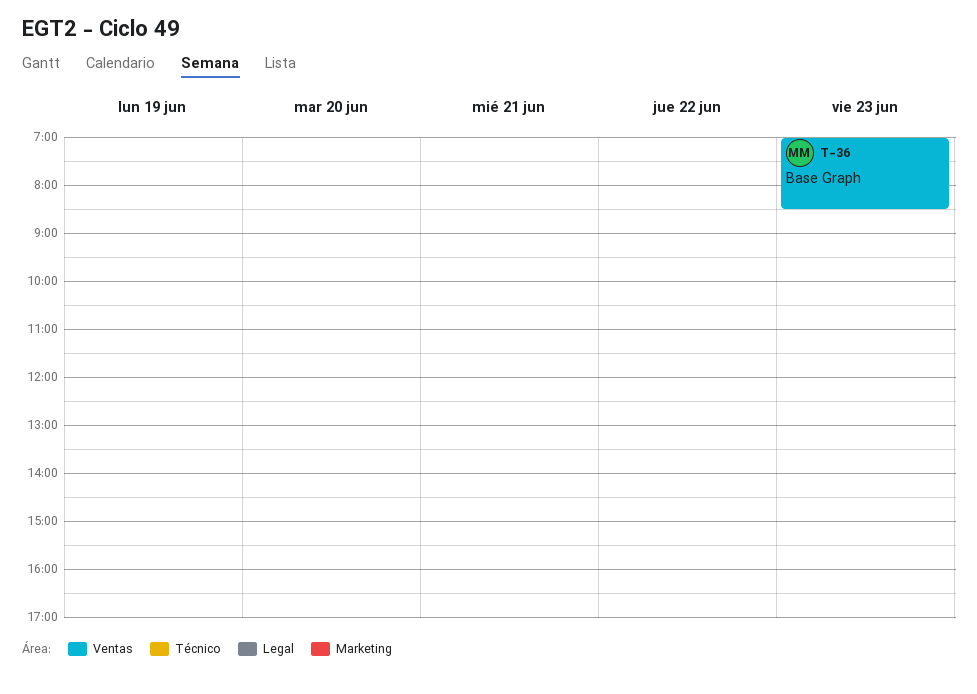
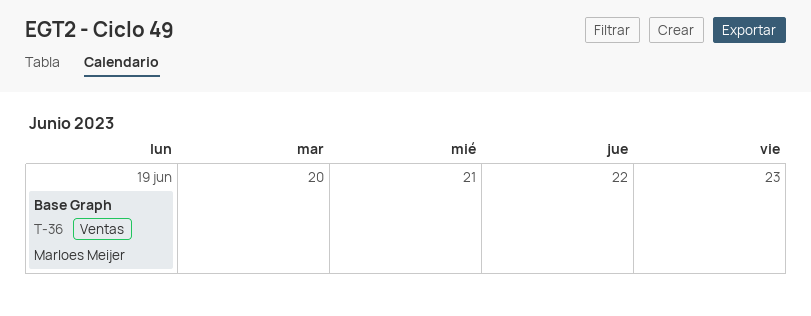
T-36, day: Jun 23 -> Jun 19

